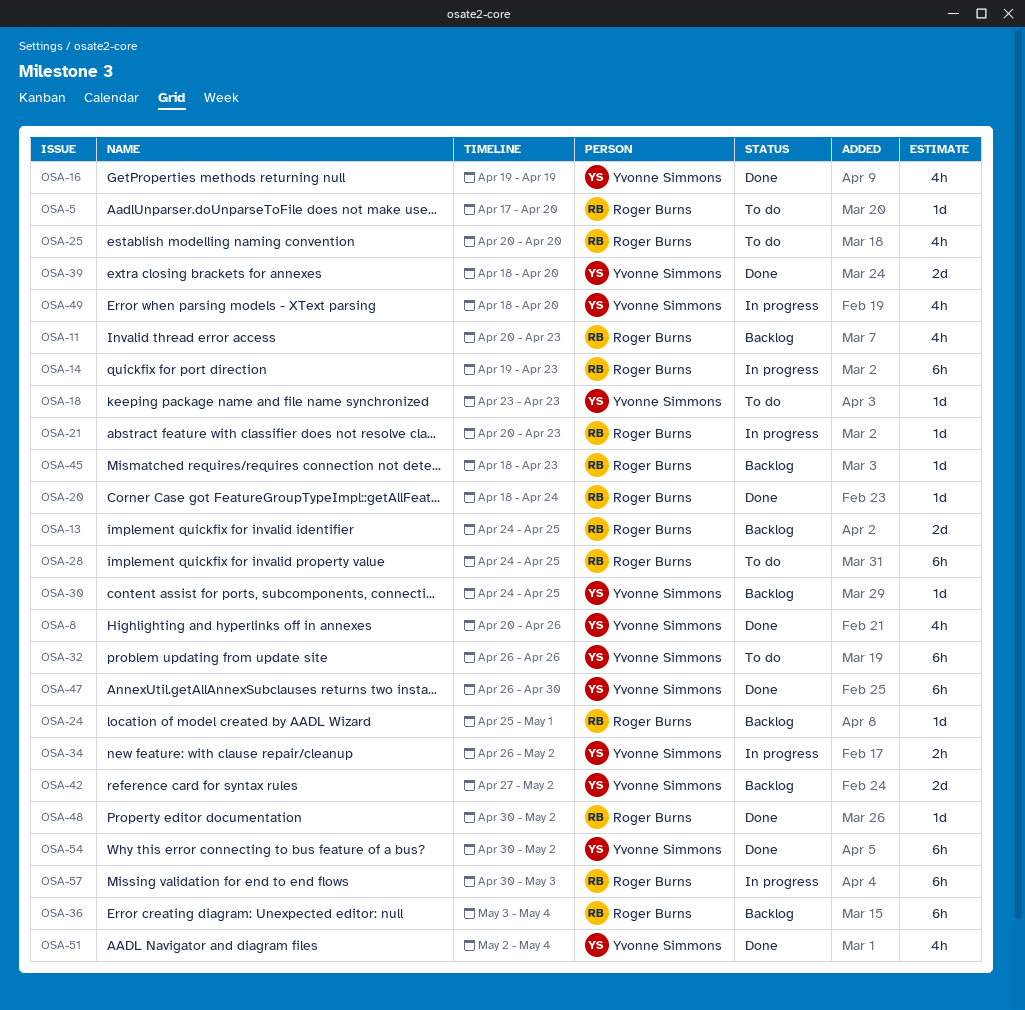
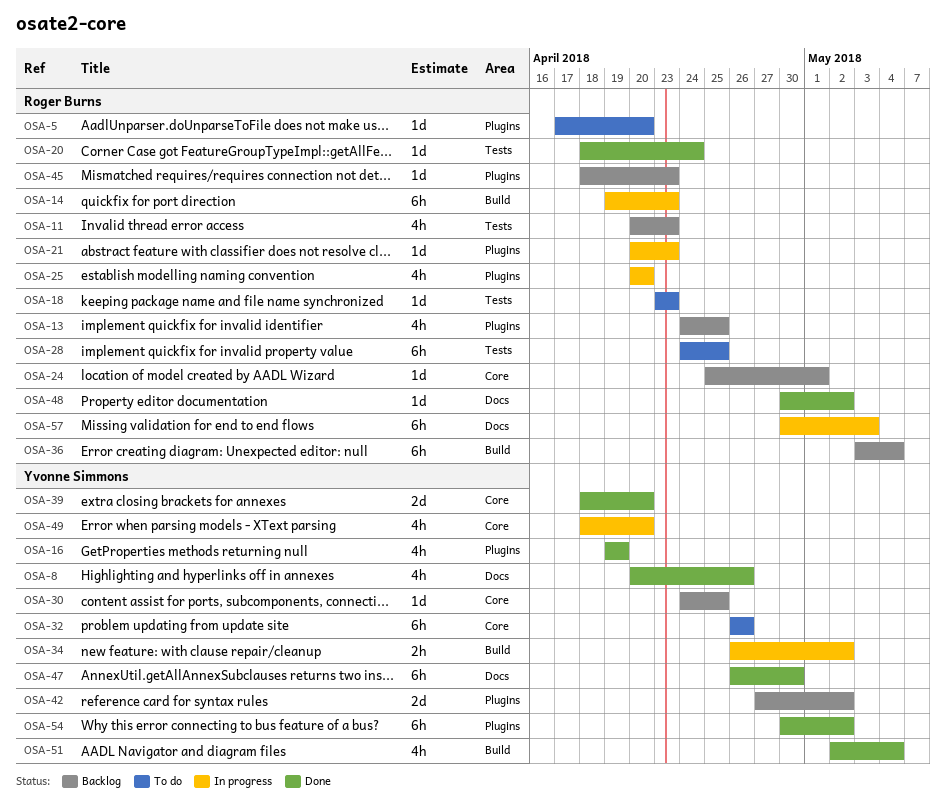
OSA-13, estimate: 2d -> 4h
OSA-18, owner: Yvonne Simmons -> Roger Burns
OSA-25, status: To do -> In progress

